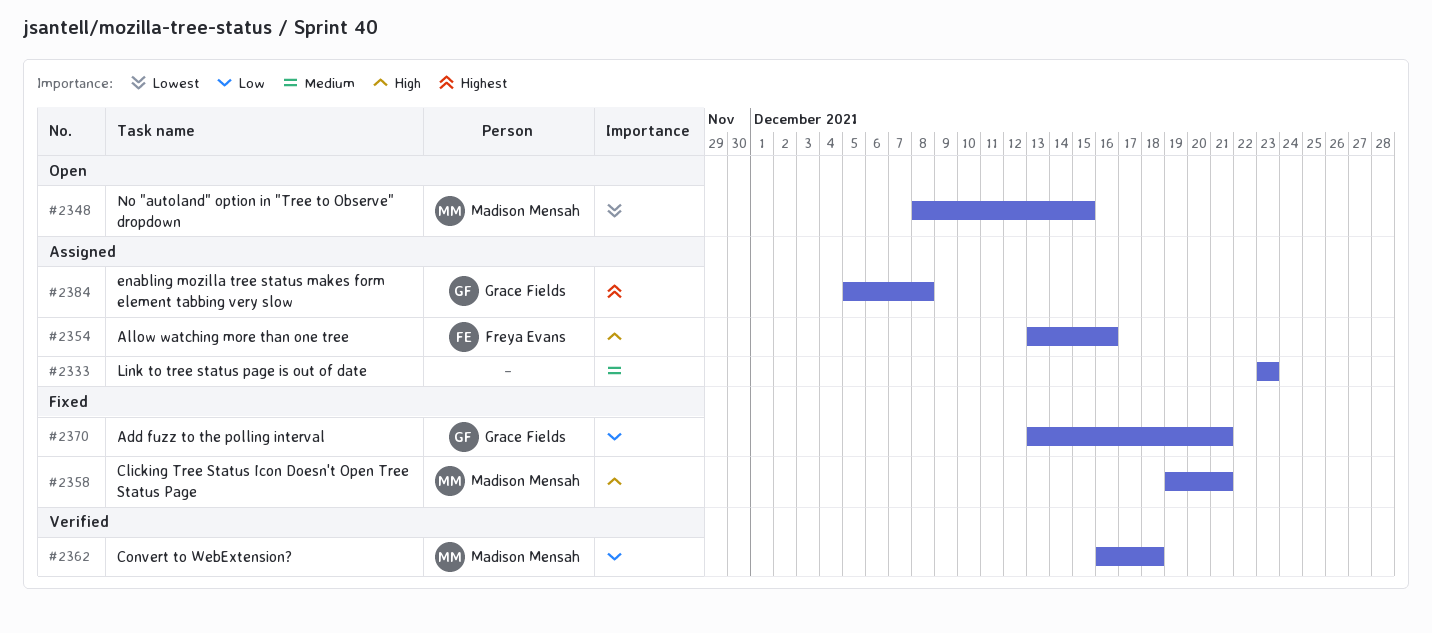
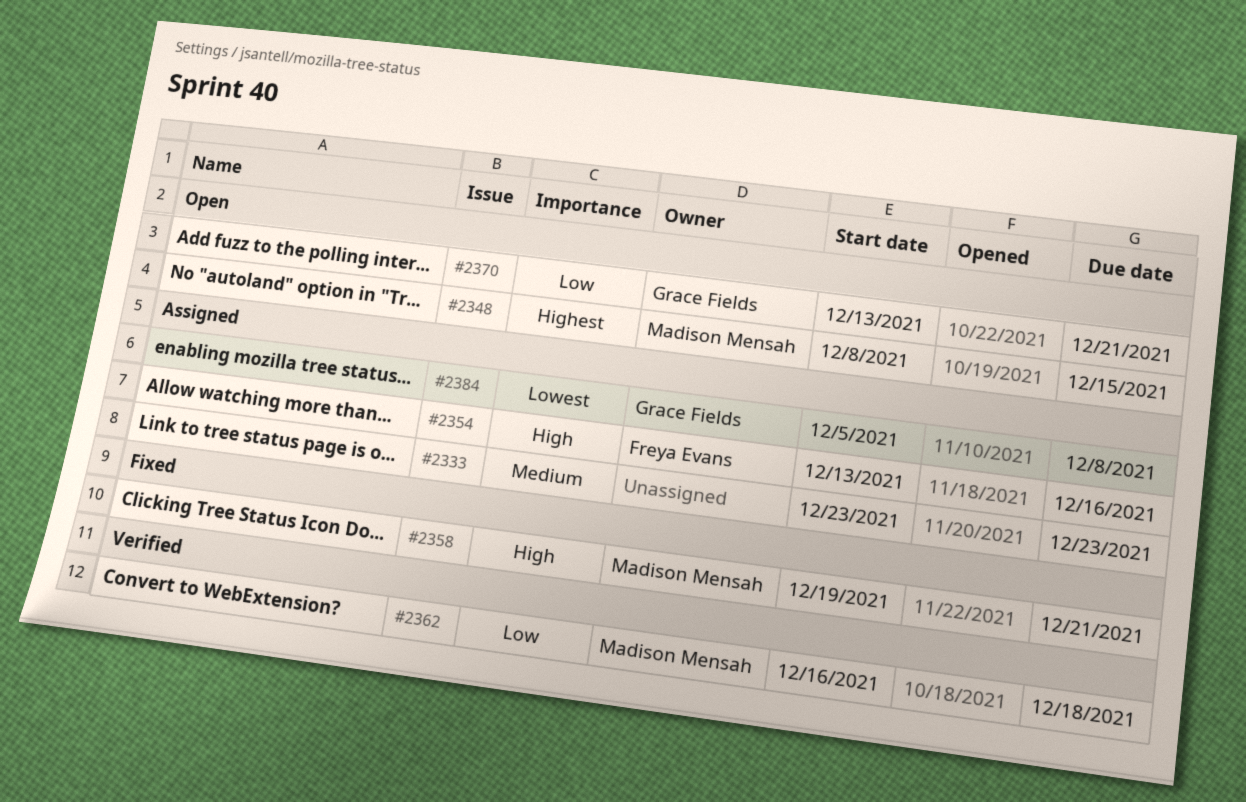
#2348, priority: Lowest -> Highest
#2370, status: Fixed -> Open
#2384, priority: Highest -> Lowest

